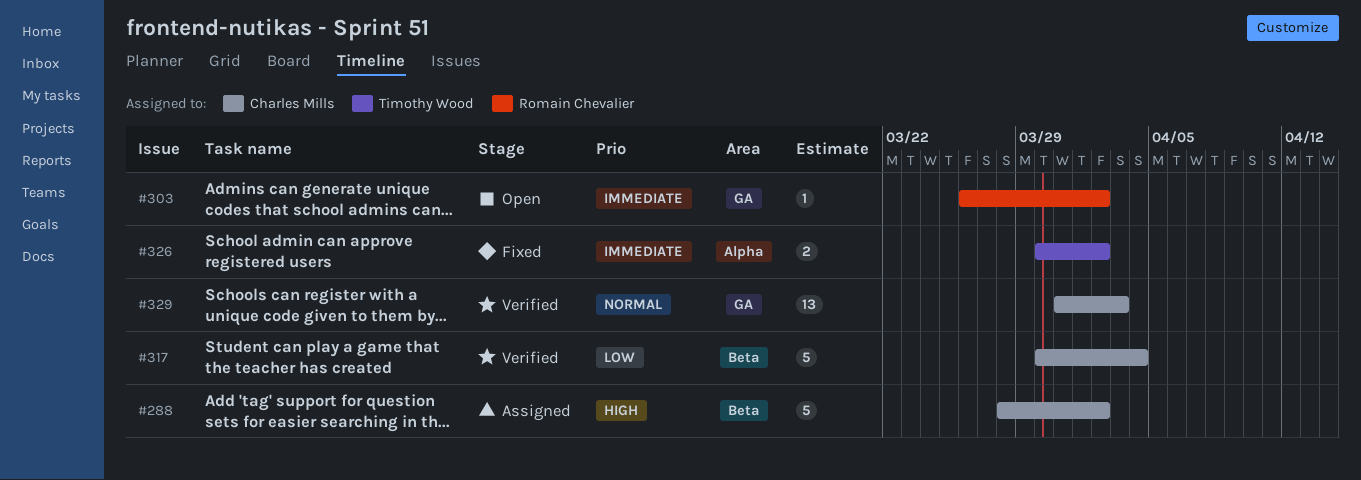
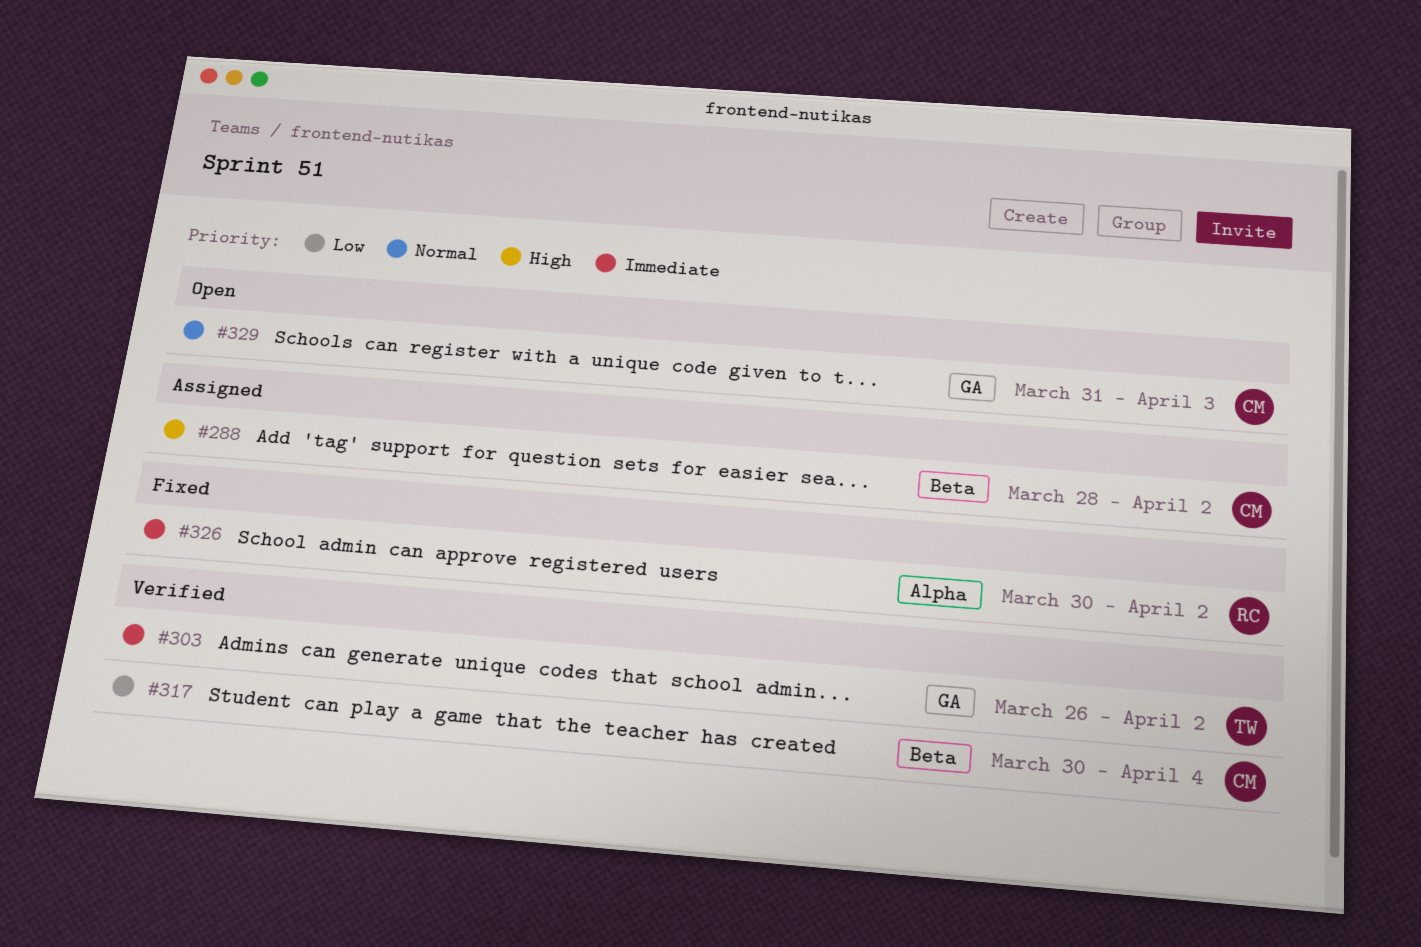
#303, status: Open -> Verified
#303, owner: Romain Chevalier -> Timothy Wood
#326, owner: Timothy Wood -> Romain Chevalier
#329, status: Verified -> Open

